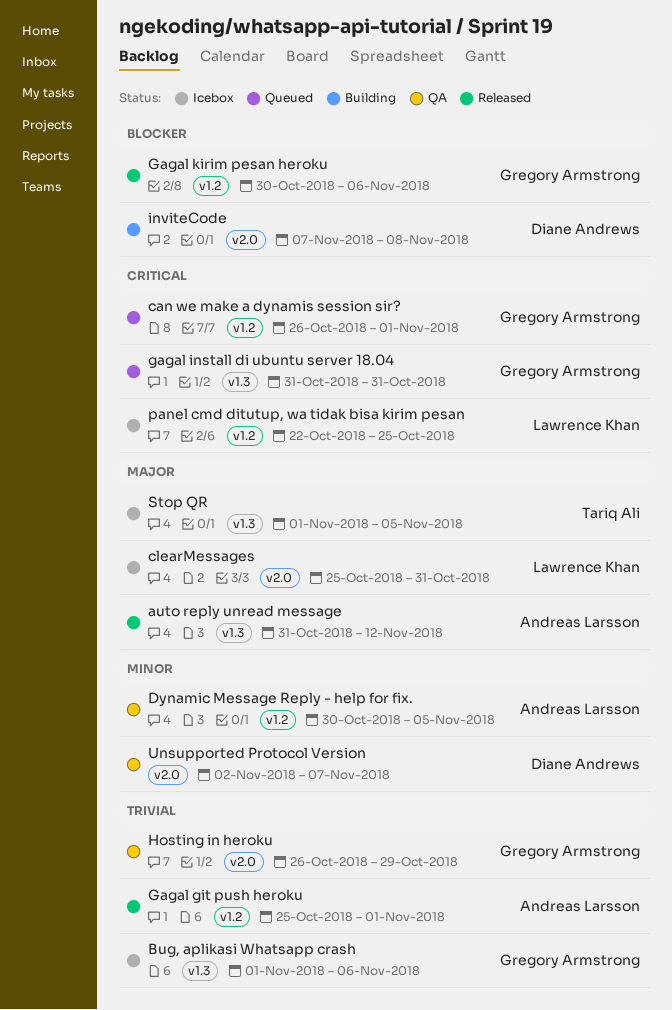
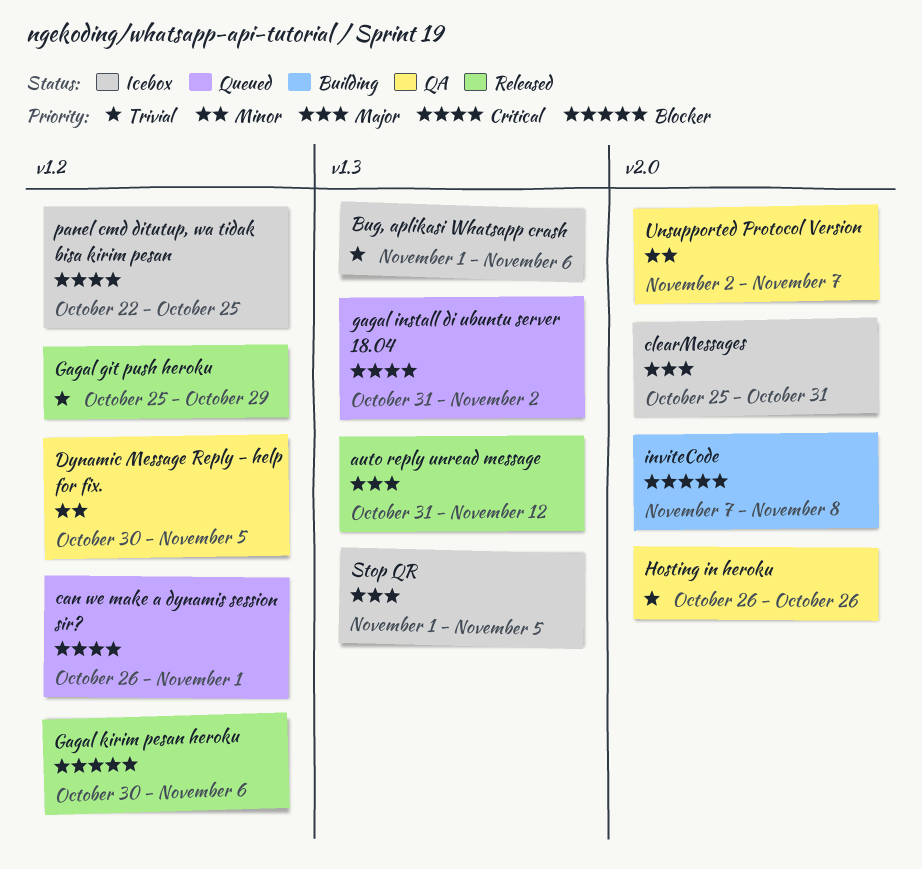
Gagal git push heroku, due: Nov 1 -> Oct 29
gagal install di ubuntu server 18.04, due: Oct 31 -> Nov 2
Hosting in heroku, due: Oct 29 -> Oct 26

